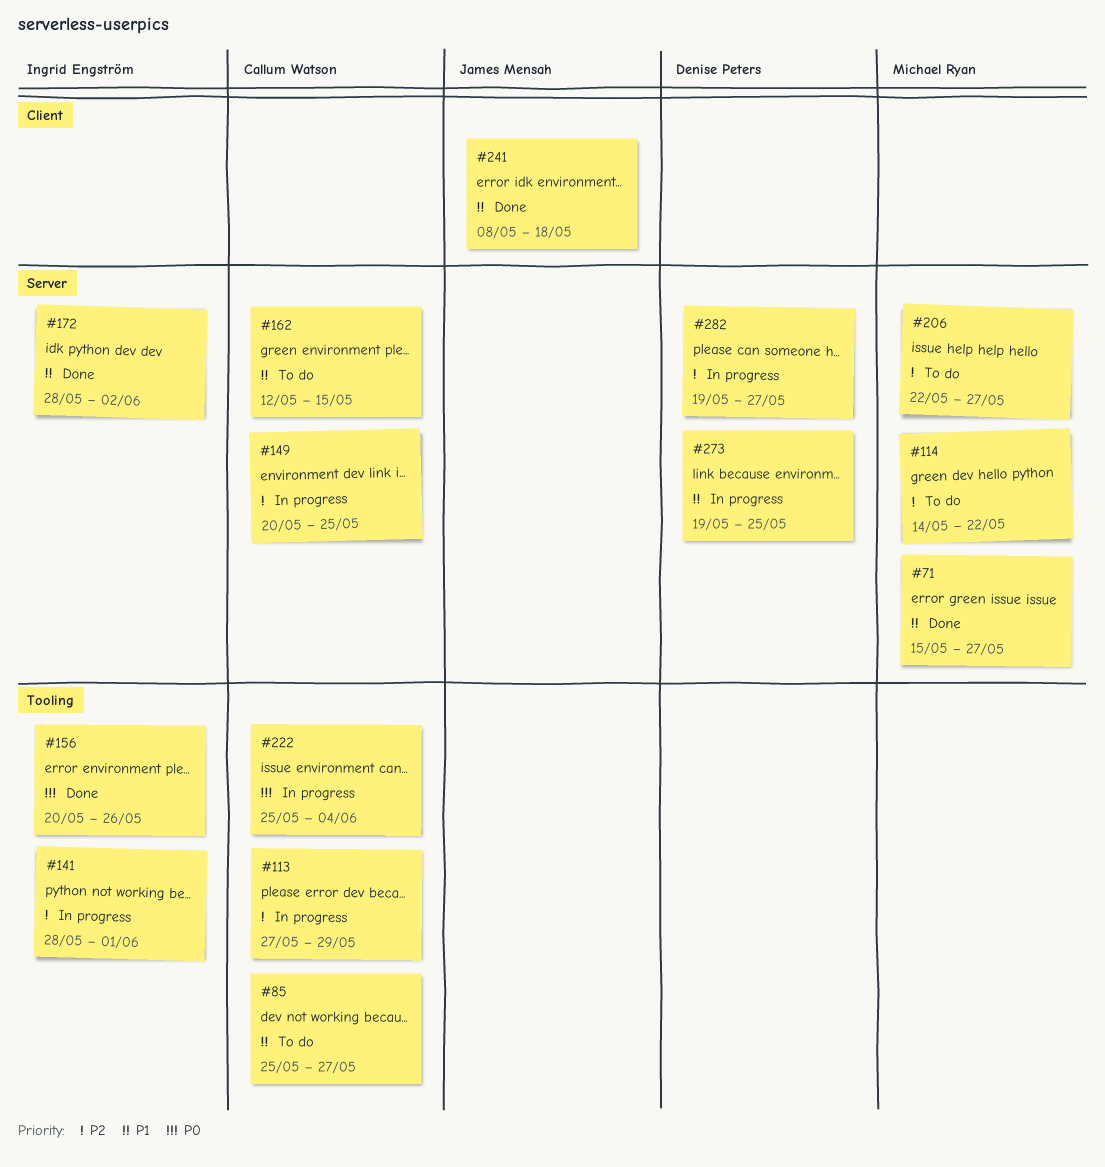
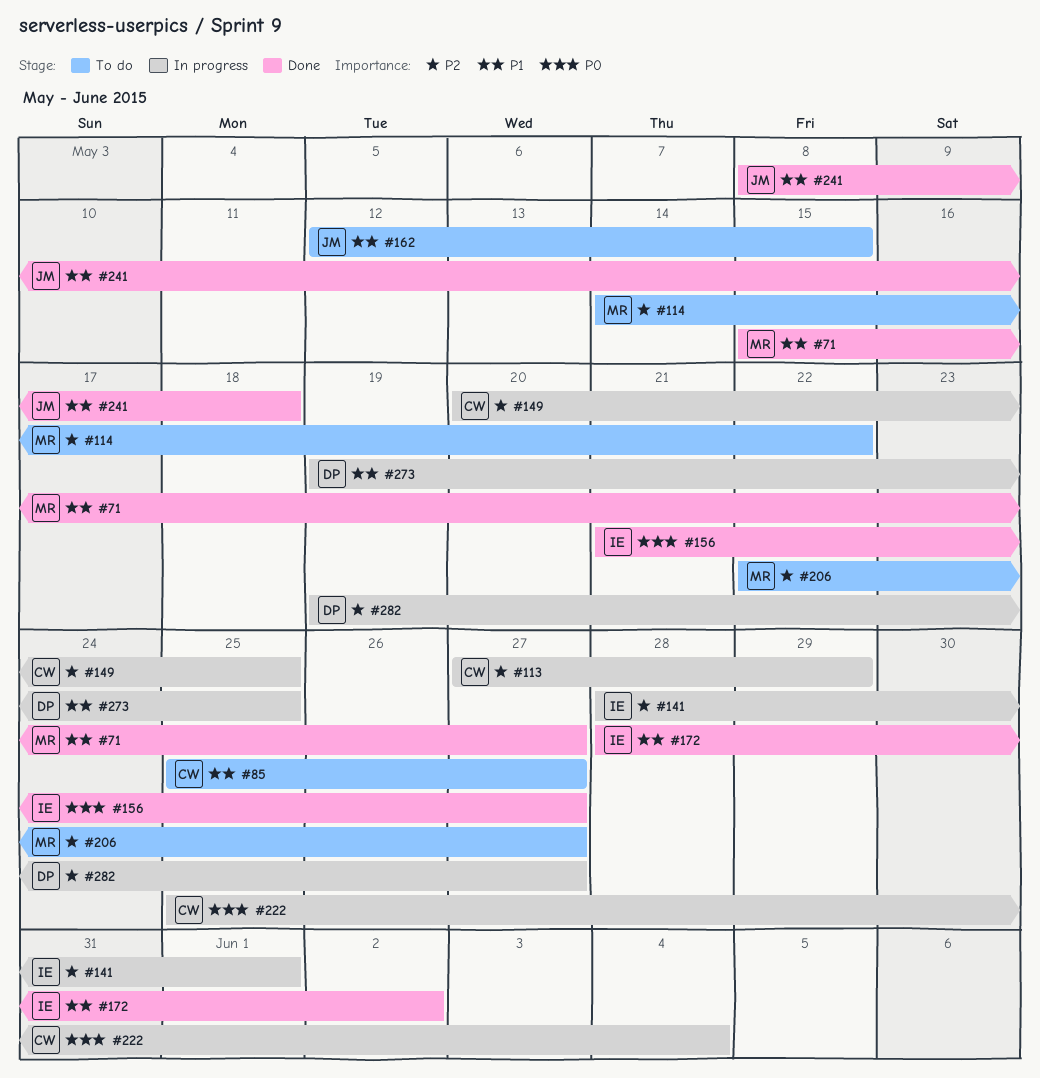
#156, start: May 20 -> May 21
#156, due: May 26 -> May 27
#162, owner: Callum Watson -> James Mensah

